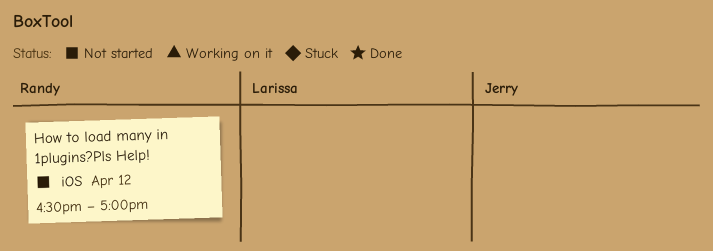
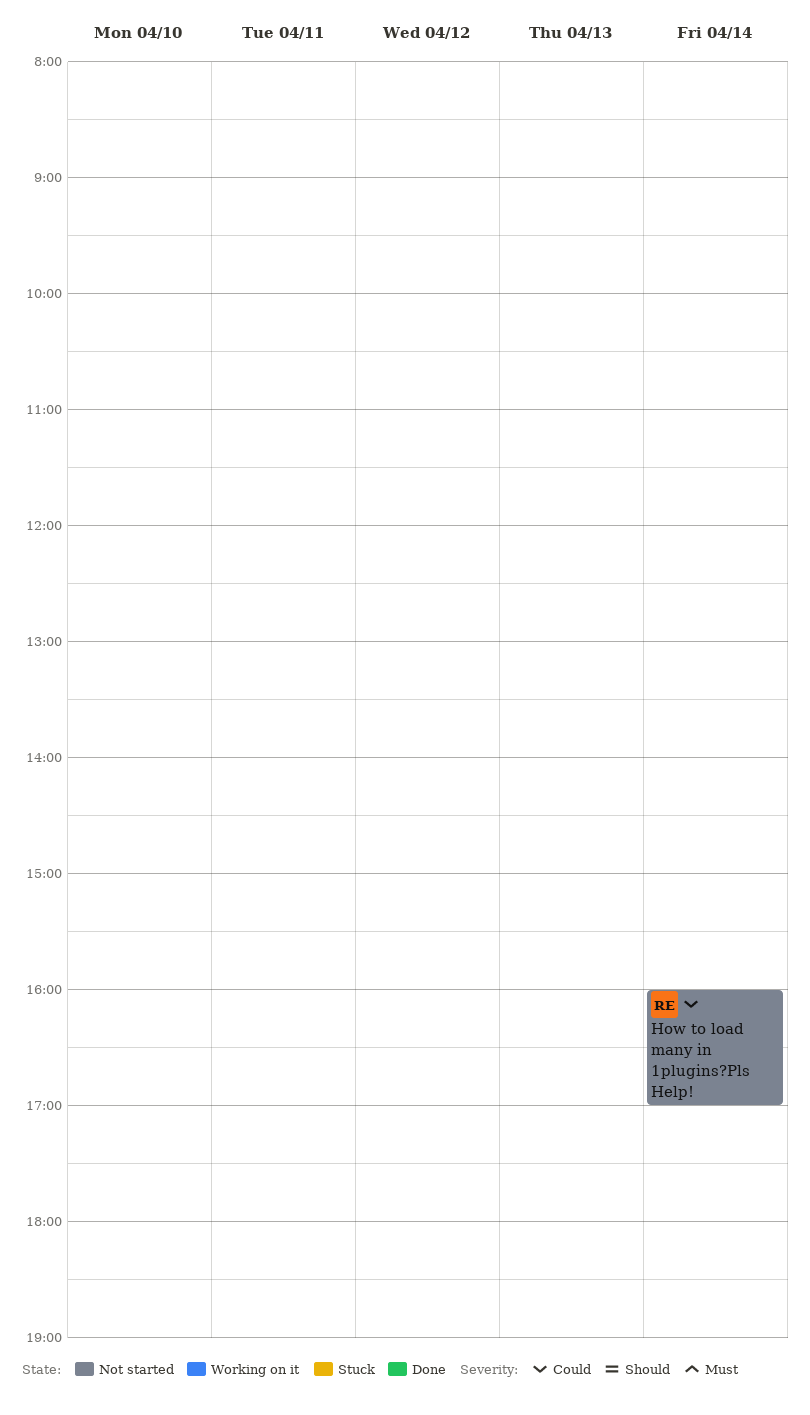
How to load many in 1plugins?Pls Help!, day: Apr 12 -> Apr 14
How to load many in 1plugins?Pls Help!, begins: 16:30 -> 16:00

